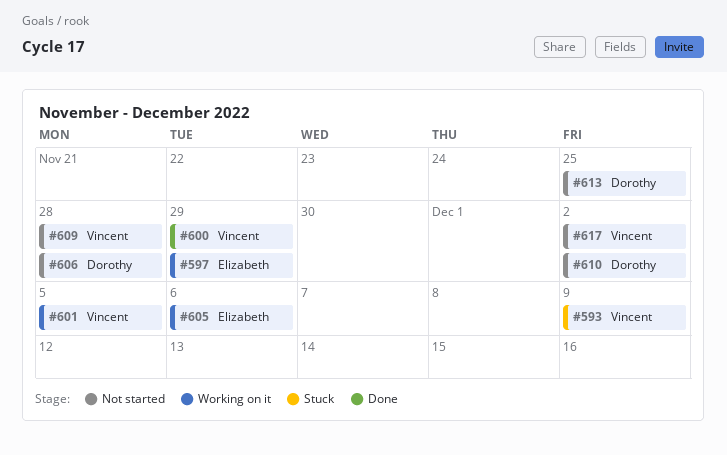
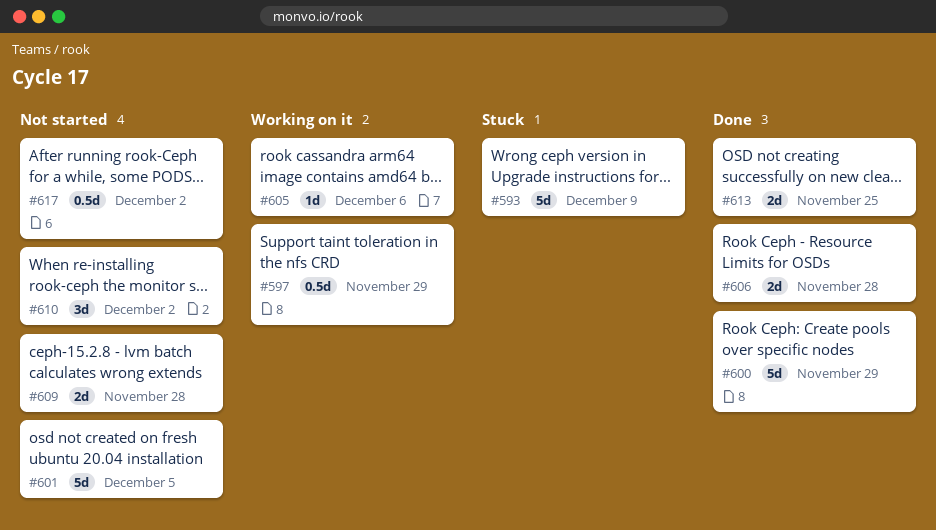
#601, status: Working on it -> Not started
#606, status: Not started -> Done
#613, status: Not started -> Done

